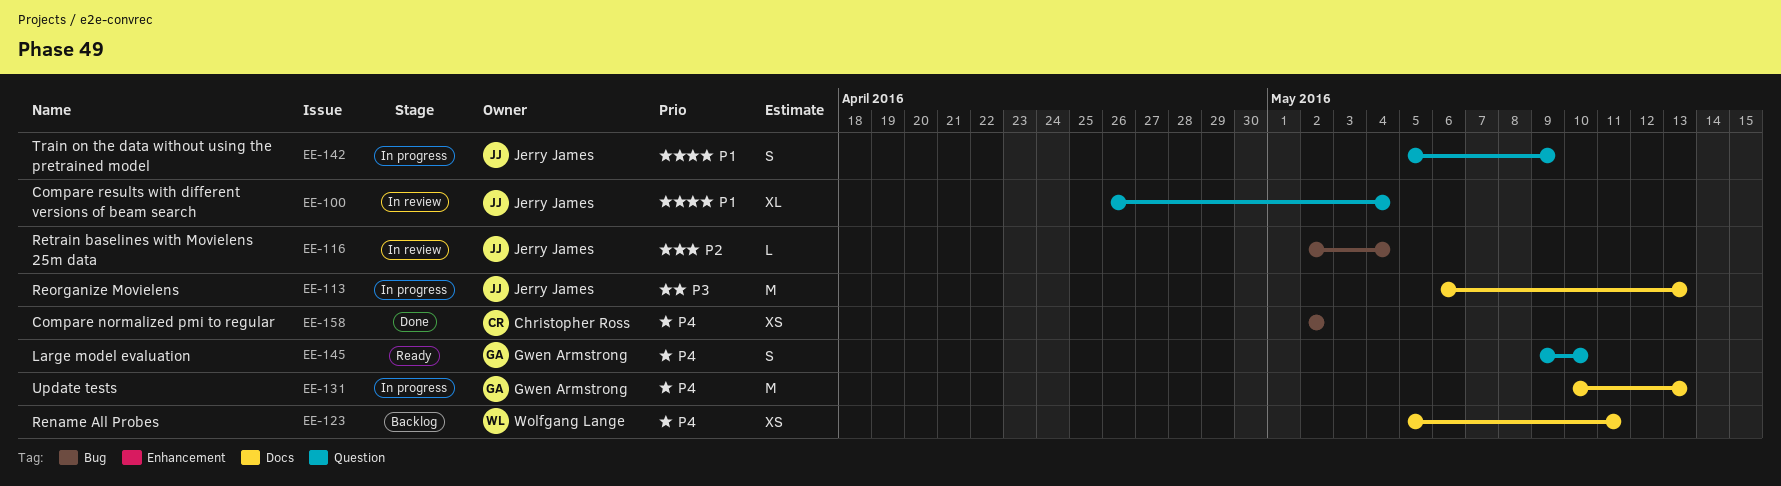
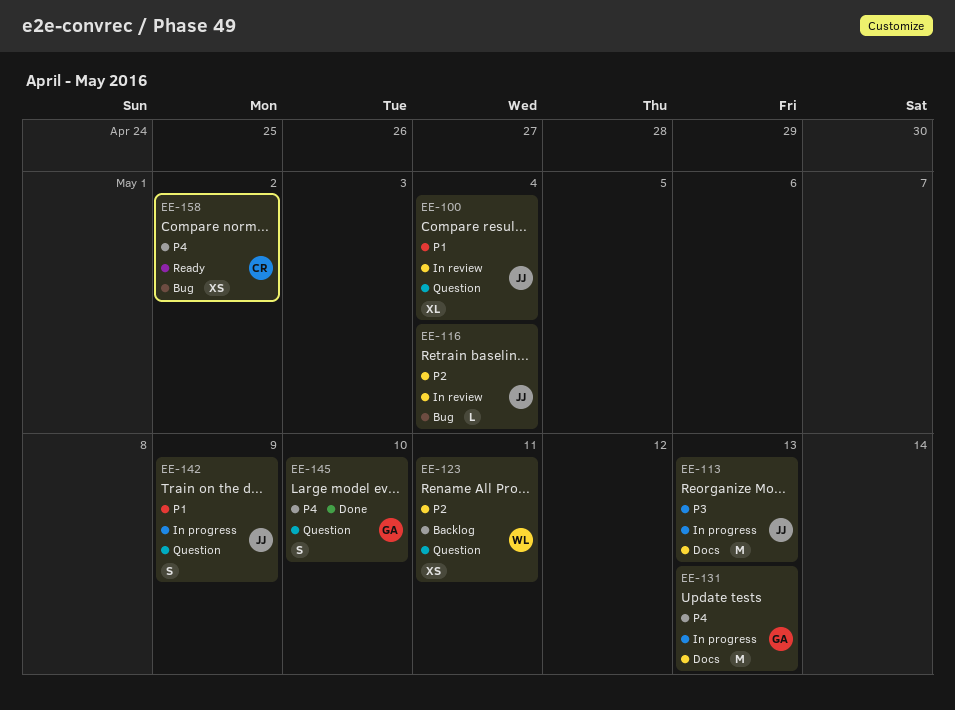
EE-123, priority: P4 -> P2
EE-123, label: Docs -> Question
EE-145, status: Ready -> Done
EE-158, status: Done -> Ready

